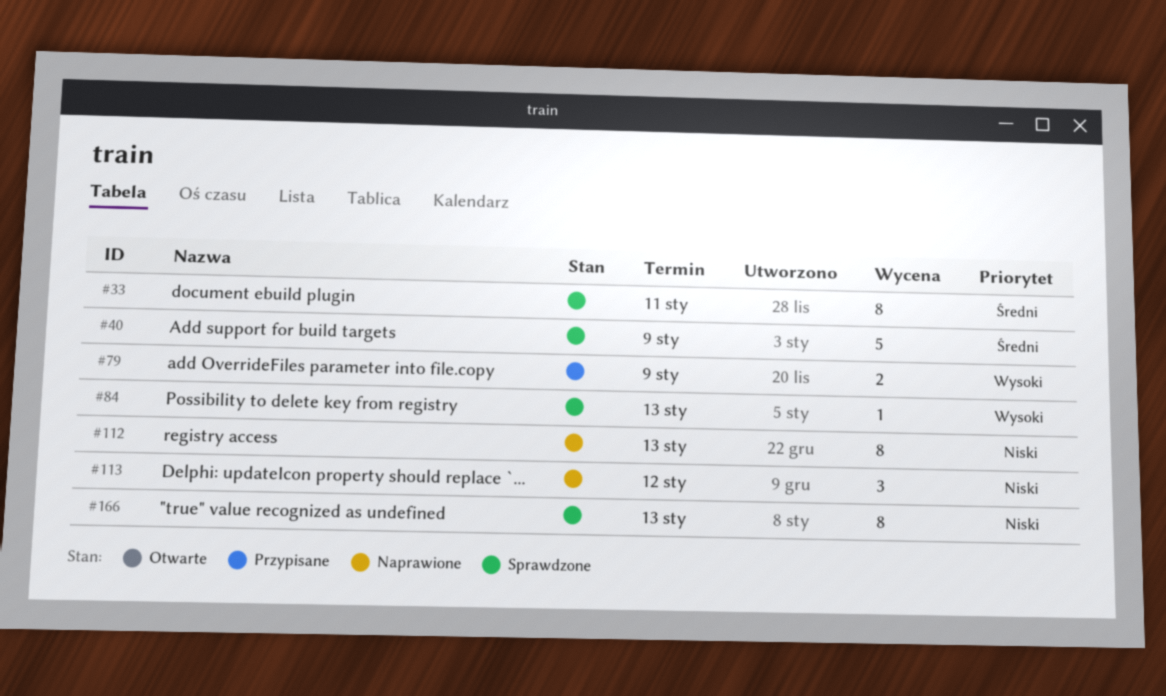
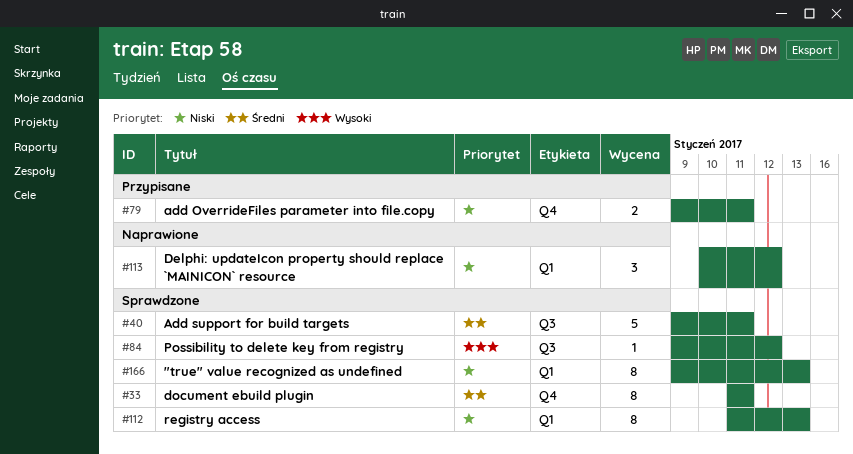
#40, due: Jan 9 -> Jan 11
#79, priority: Wysoki -> Niski
#79, due: Jan 9 -> Jan 11
#84, due: Jan 13 -> Jan 12
#112, status: Naprawione -> Sprawdzone

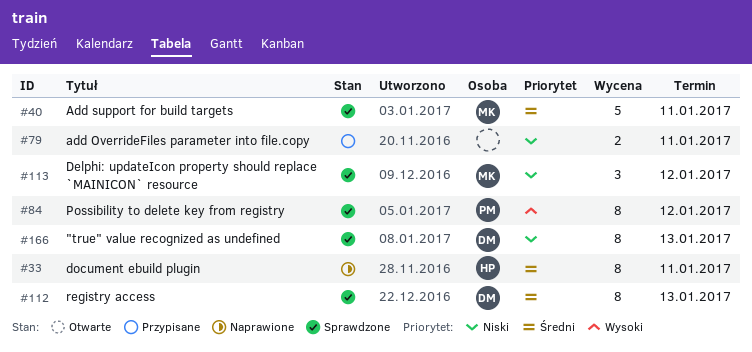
#33, status: Sprawdzone -> Naprawione
#84, estimate: 1 -> 8
#112, priority: Niski -> Średni
#113, status: Naprawione -> Sprawdzone

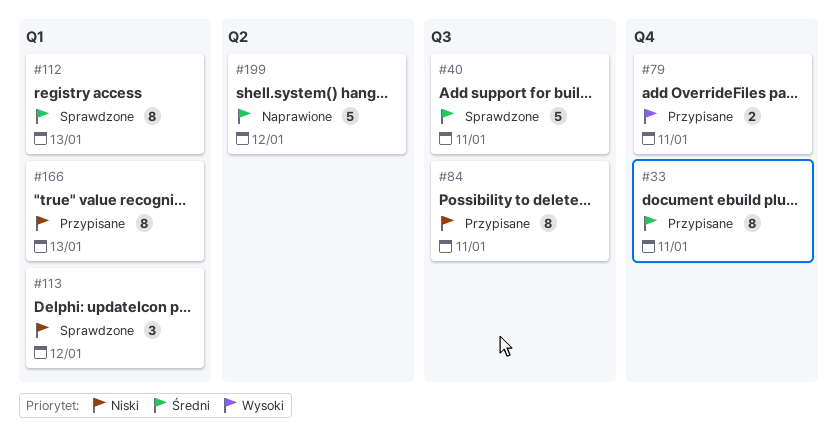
#33, status: Naprawione -> Przypisane
#79, priority: Niski -> Wysoki
#84, status: Sprawdzone -> Przypisane
#84, priority: Wysoki -> Niski
#84, due: Jan 12 -> Jan 11
#166, status: Sprawdzone -> Przypisane
#199: none -> present

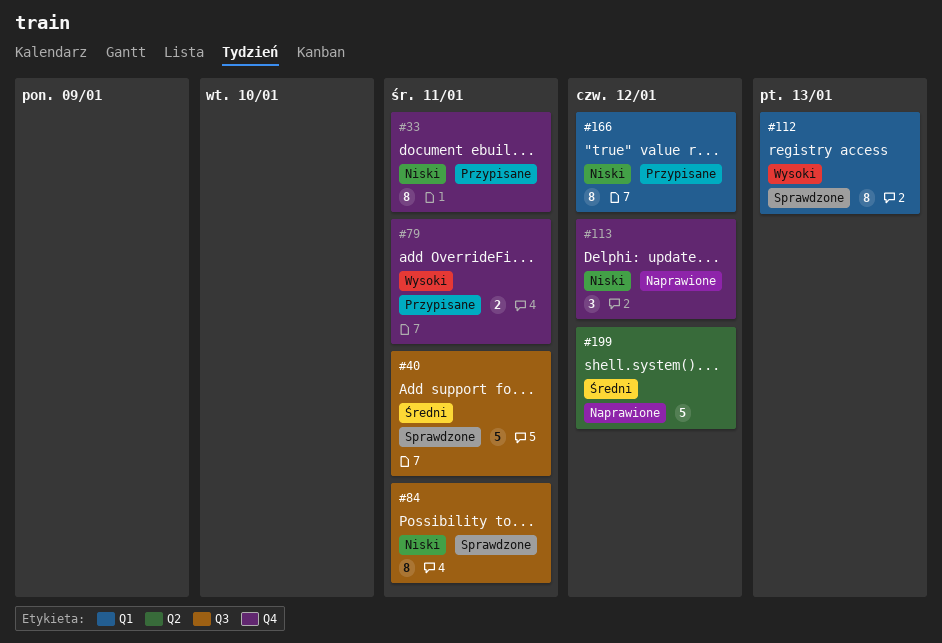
#33, priority: Średni -> Niski
#84, status: Przypisane -> Sprawdzone
#112, priority: Średni -> Wysoki
#113, status: Sprawdzone -> Naprawione
#113, label: Q1 -> Q4
#166, due: Jan 13 -> Jan 12

